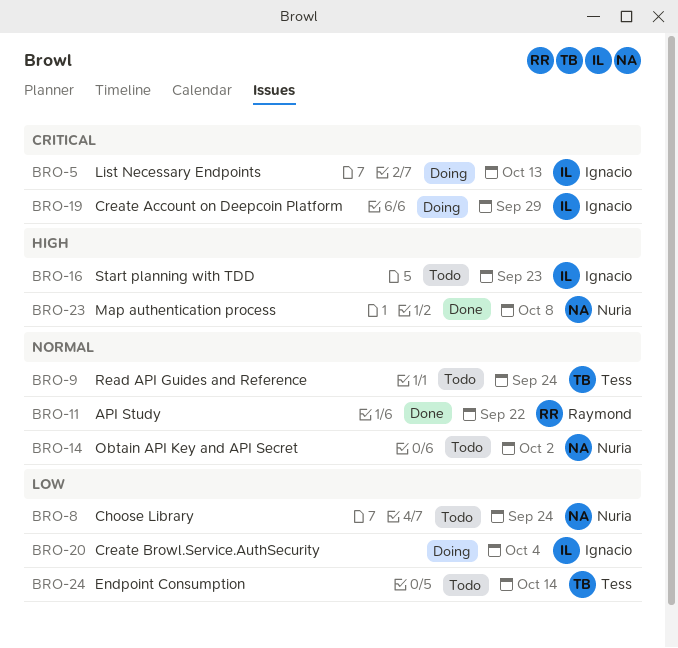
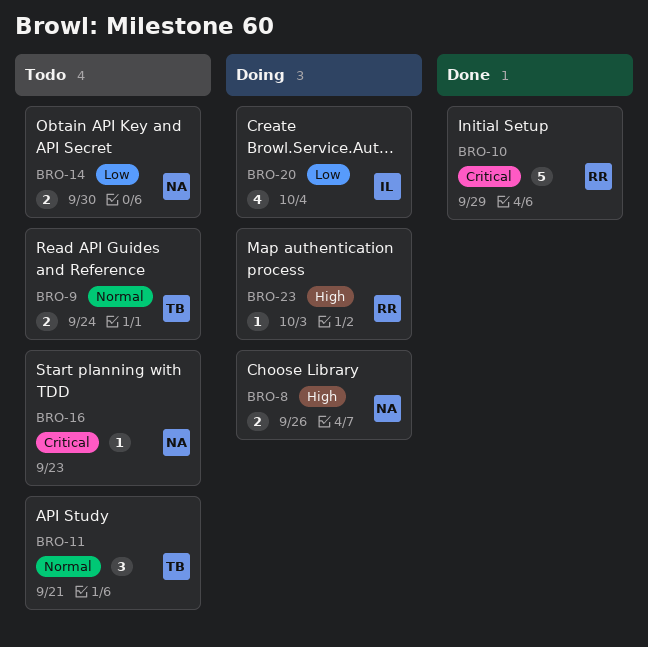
BRO-5: present -> none
BRO-8, status: Todo -> Doing
BRO-8, priority: Low -> High
BRO-8, due: Sep 24 -> Sep 26
BRO-10: none -> present
BRO-11, status: Done -> Todo
BRO-11, owner: Raymond -> Tess
BRO-11, due: Sep 22 -> Sep 21
BRO-14, priority: Normal -> Low
BRO-14, due: Oct 2 -> Sep 30
BRO-16, owner: Ignacio -> Nuria
BRO-16, priority: High -> Critical
BRO-19: present -> none
BRO-23, status: Done -> Doing
BRO-23, owner: Nuria -> Raymond
BRO-23, due: Oct 8 -> Oct 3
BRO-24: present -> none

